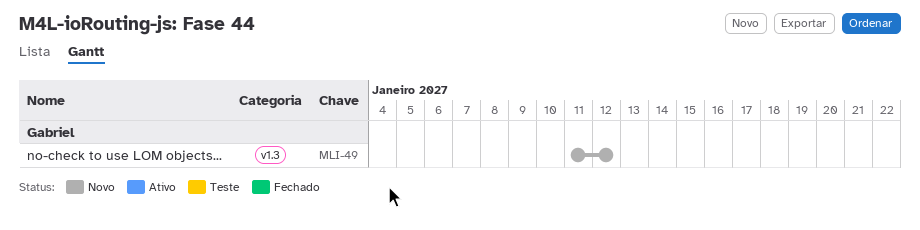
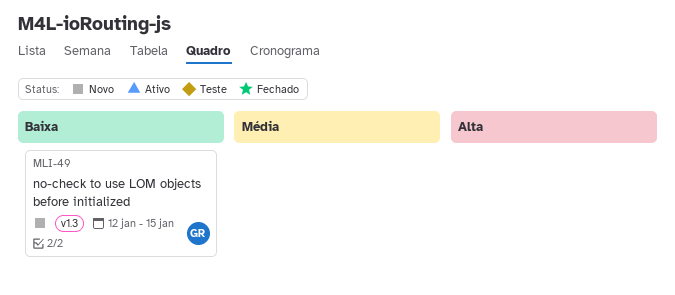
MLI-49, start: Jan 11 -> Jan 12
MLI-49, due: Jan 12 -> Jan 15

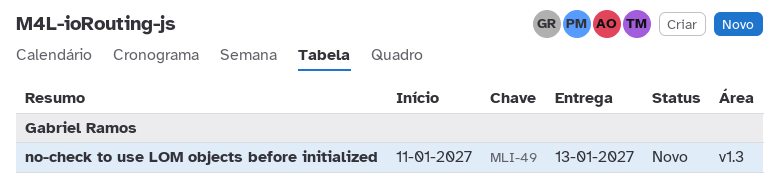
MLI-49, start: Jan 12 -> Jan 11
MLI-49, due: Jan 15 -> Jan 13

